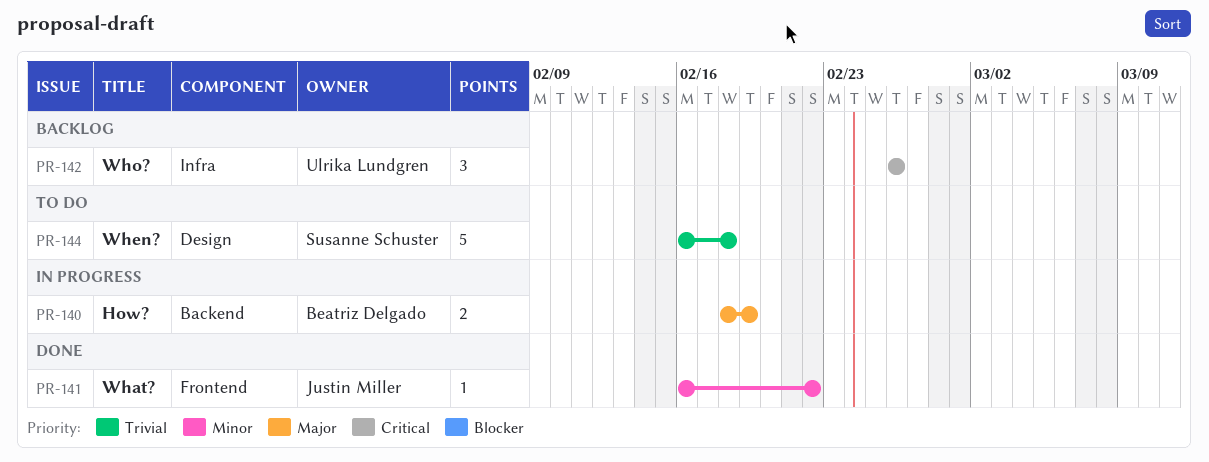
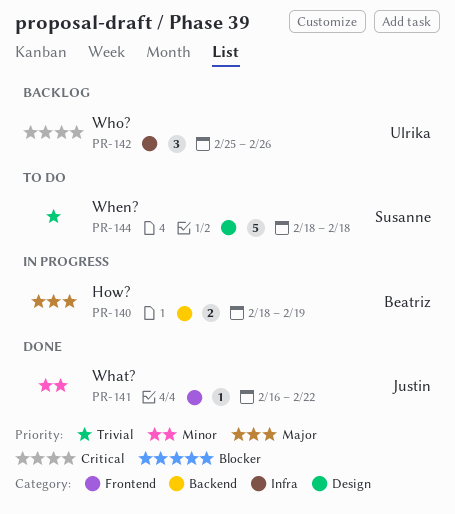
PR-142, start: Feb 26 -> Feb 25
PR-144, start: Feb 16 -> Feb 18

